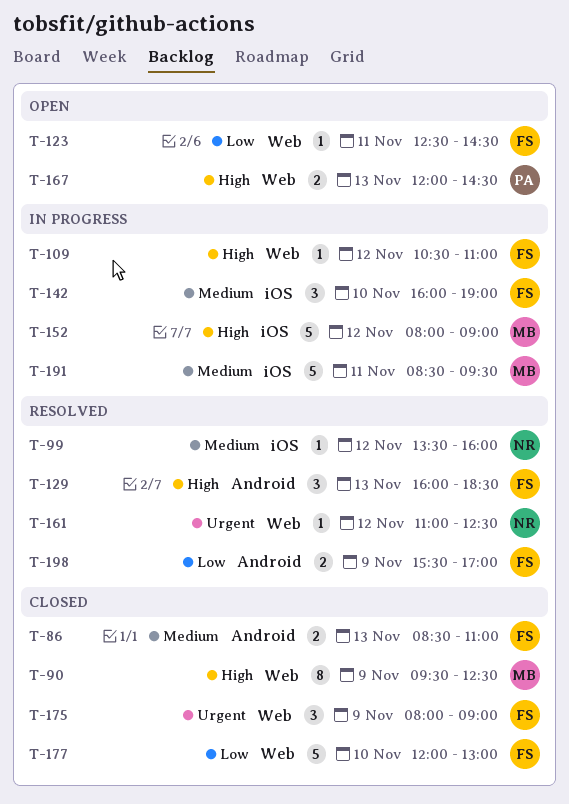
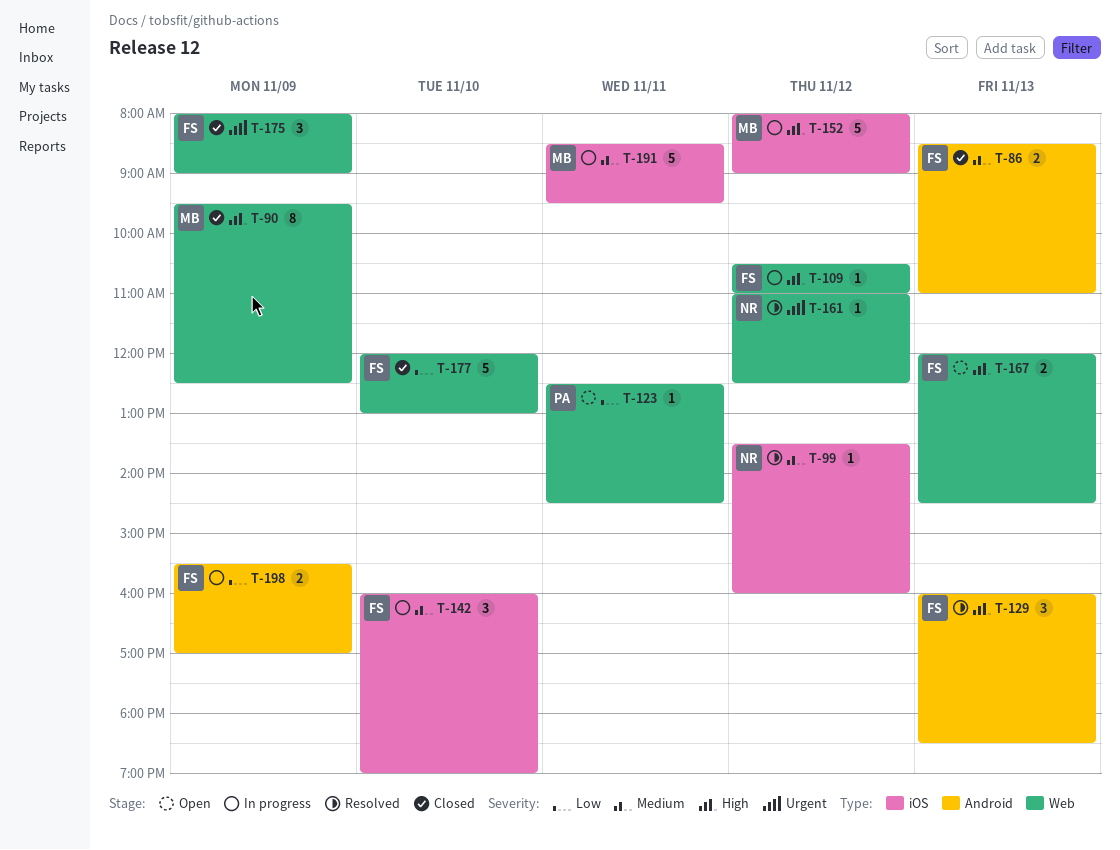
T-123, owner: FS -> PA
T-167, owner: PA -> FS
T-198, status: Resolved -> In progress

